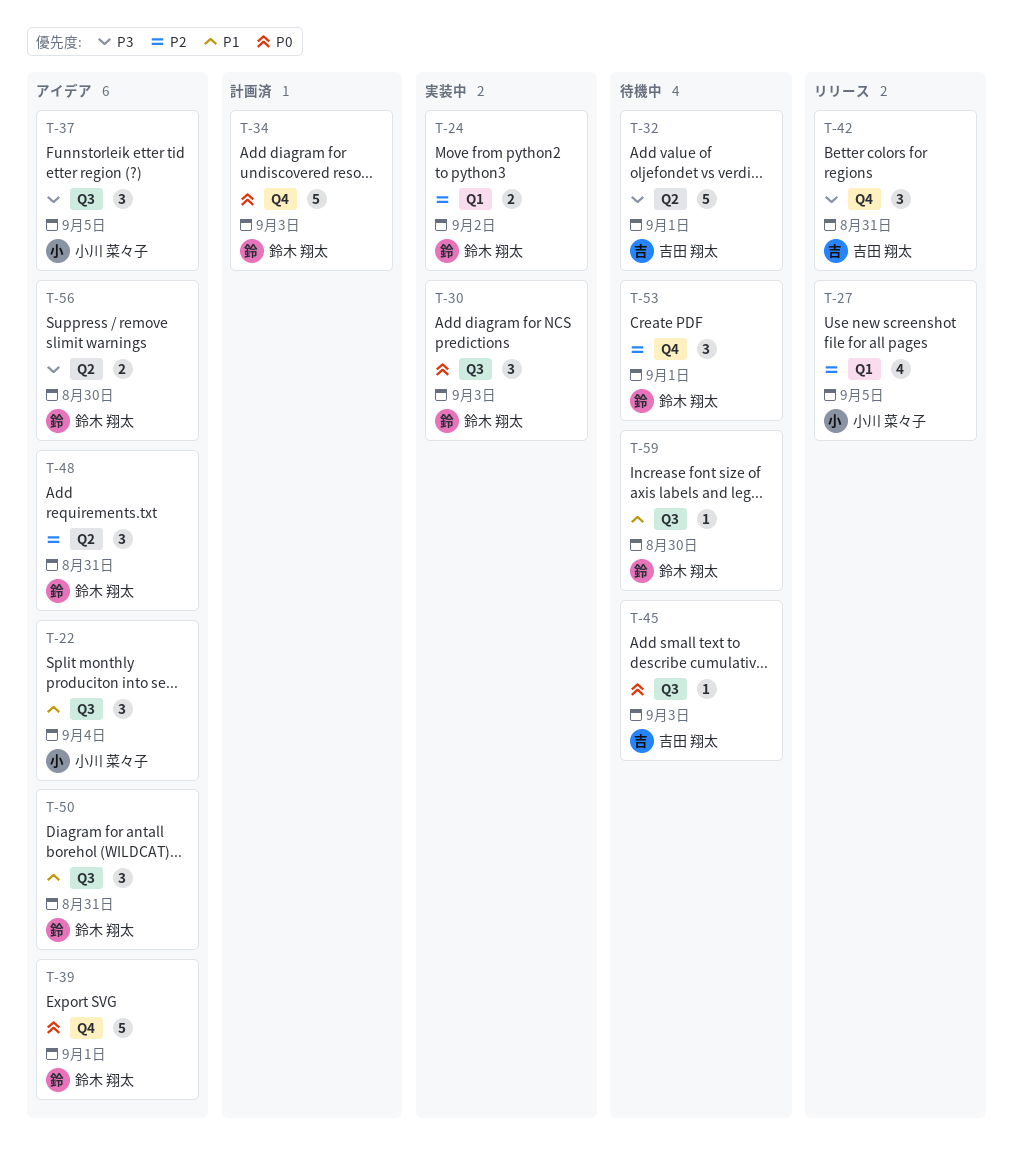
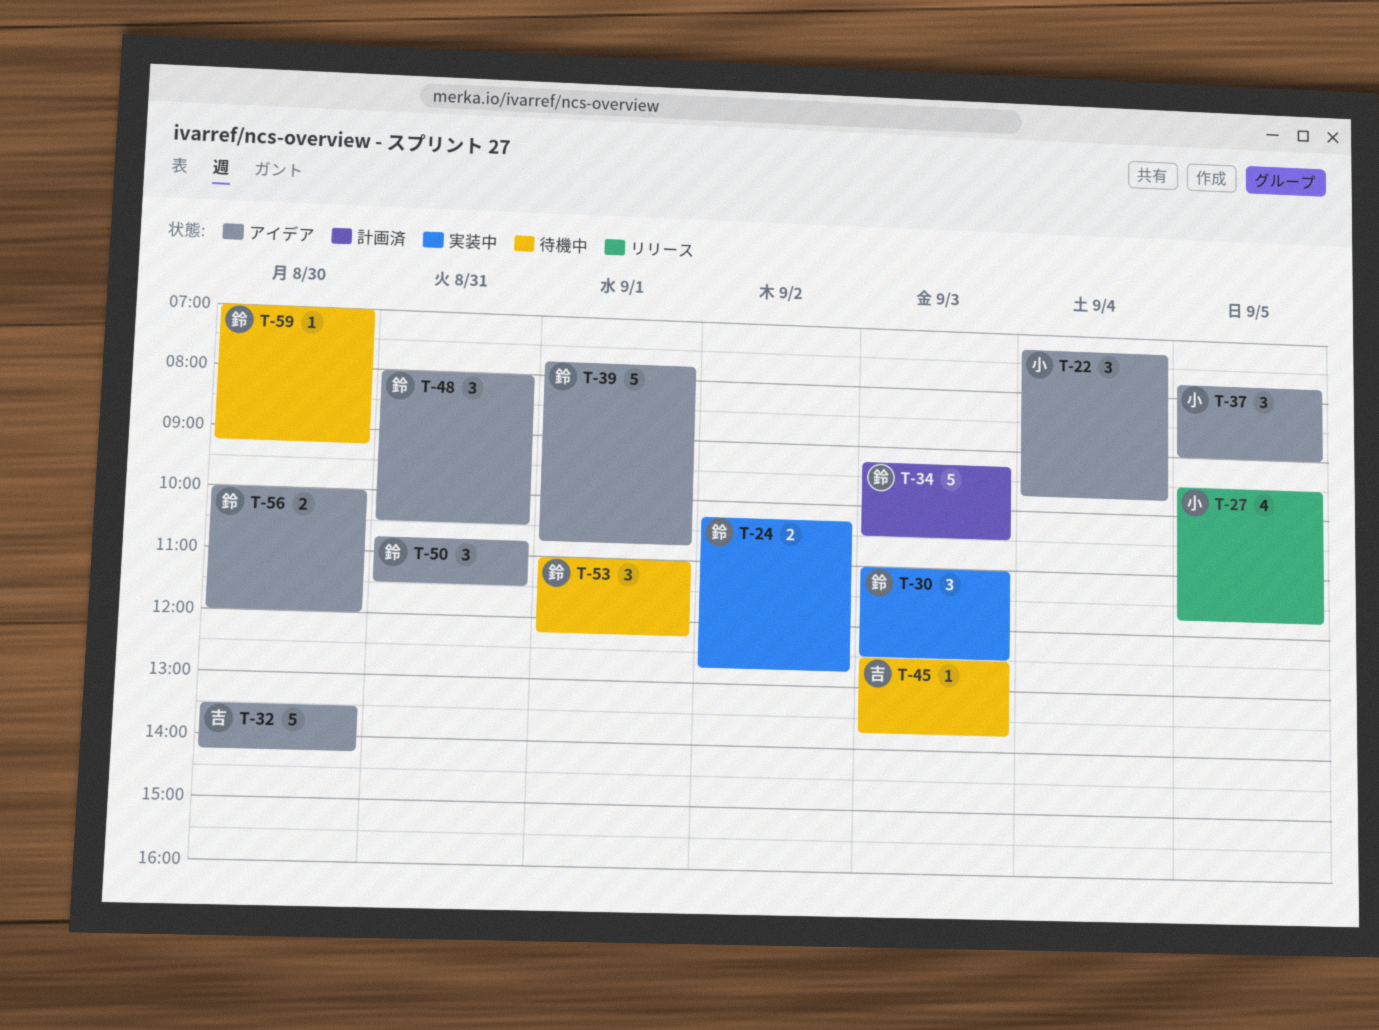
T-32, status: 待機中 -> アイデア
T-32, day: Sep 1 -> Aug 30
T-42: present -> none

